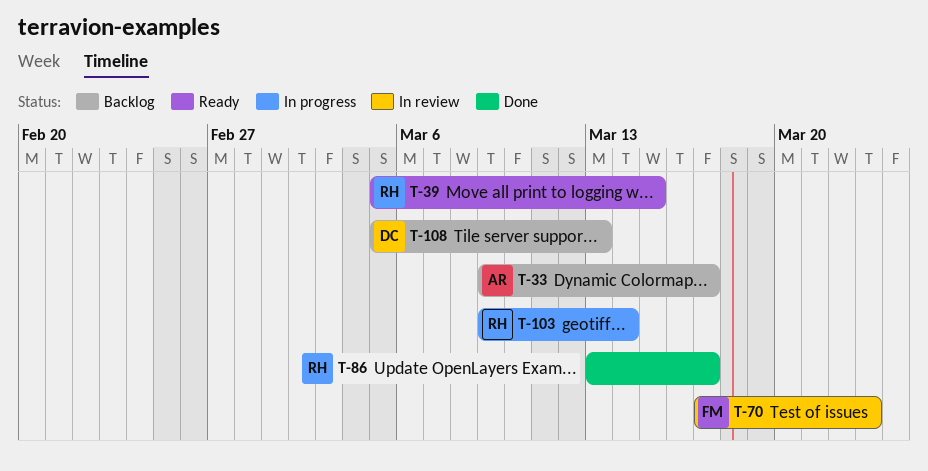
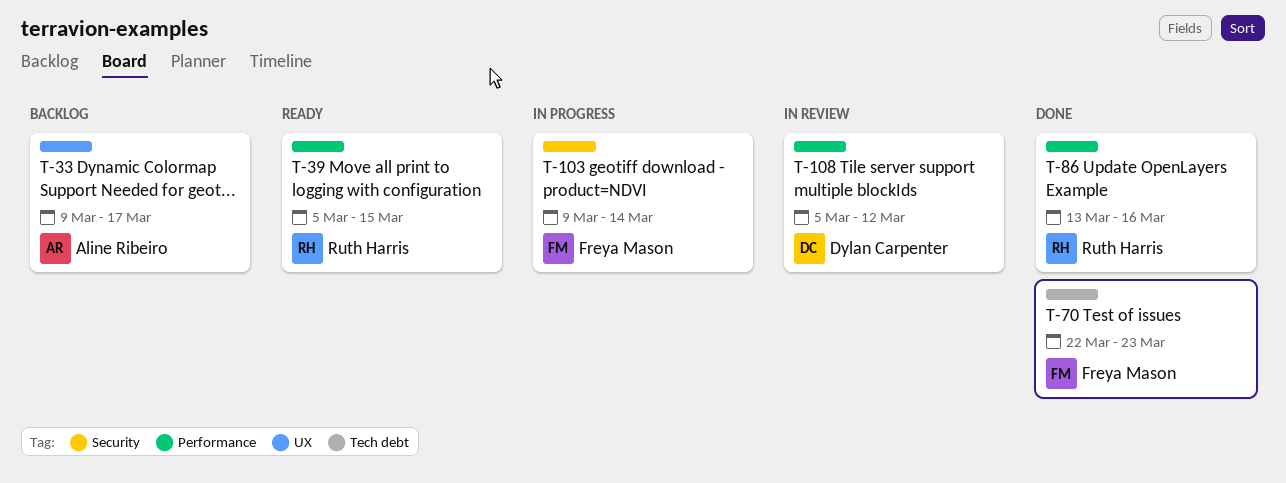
T-70, status: In review -> Done
T-70, start: Mar 17 -> Mar 22
T-86, due: Mar 17 -> Mar 16
T-103, owner: Ruth Harris -> Freya Mason
T-108, status: Backlog -> In review
T-108, due: Mar 13 -> Mar 12

